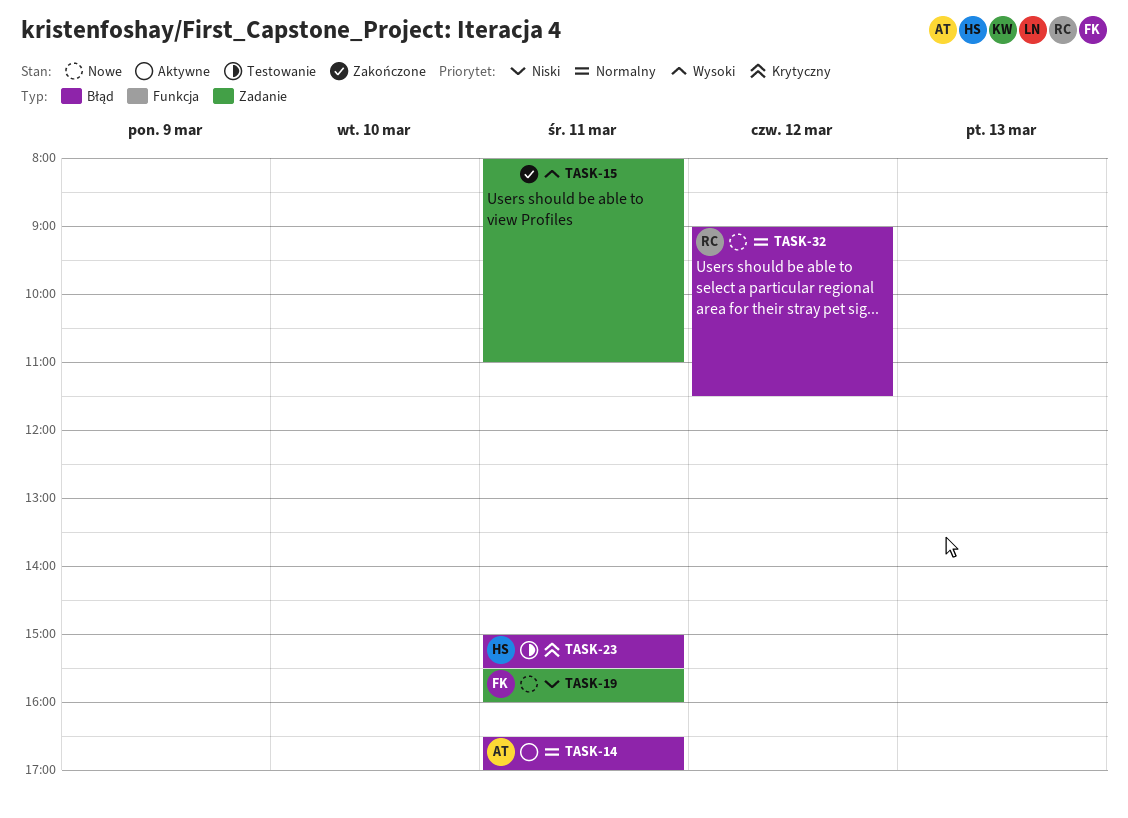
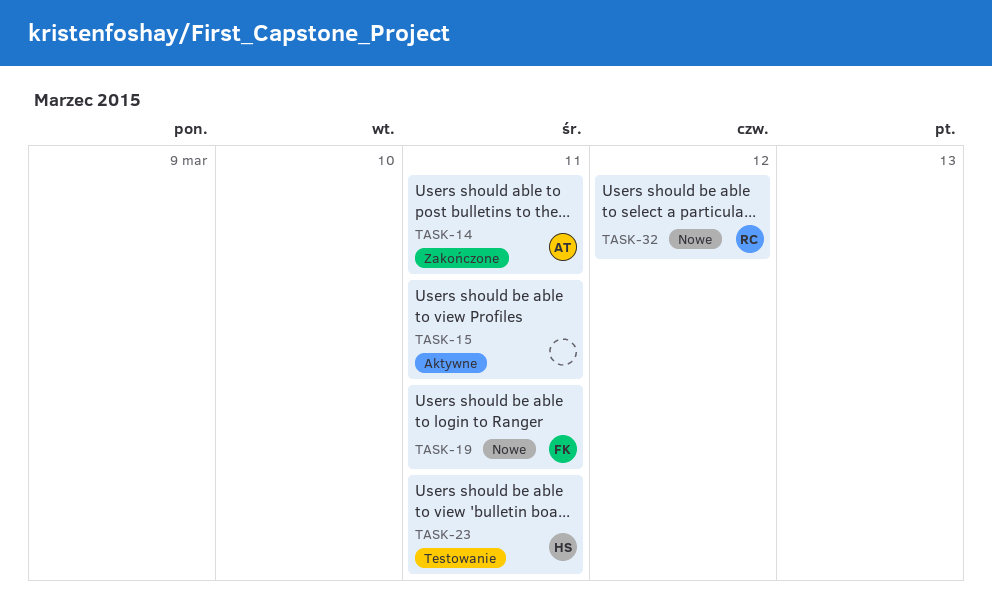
TASK-14, status: Aktywne -> Zakończone
TASK-15, status: Zakończone -> Aktywne

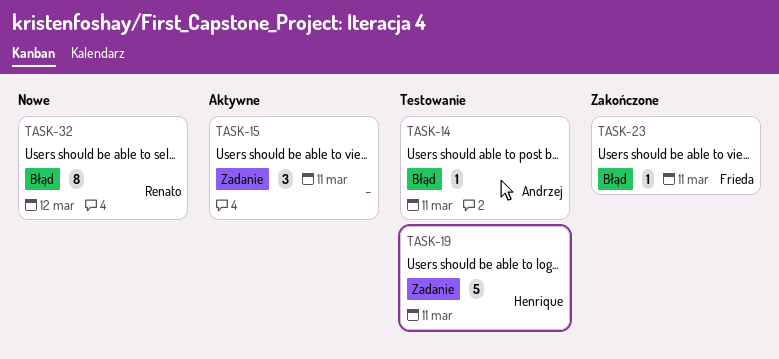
TASK-14, status: Zakończone -> Testowanie
TASK-19, status: Nowe -> Testowanie
TASK-19, owner: Frieda -> Henrique
TASK-23, status: Testowanie -> Zakończone
TASK-23, owner: Henrique -> Frieda

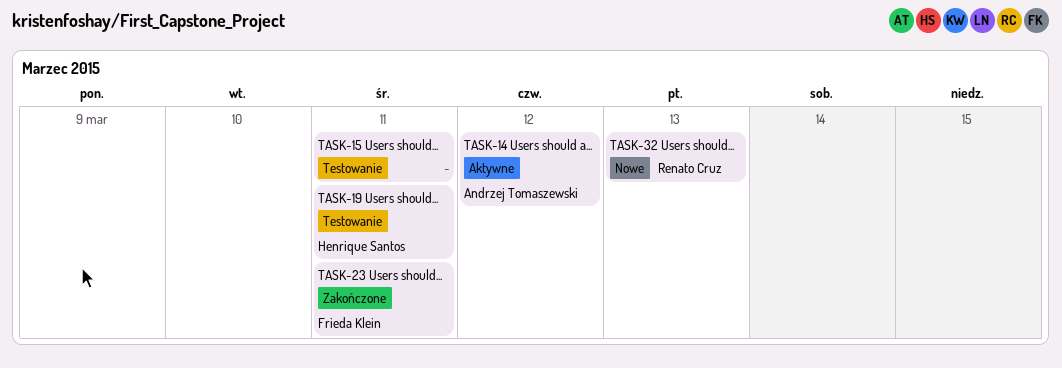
TASK-14, status: Testowanie -> Aktywne
TASK-14, day: Mar 11 -> Mar 12
TASK-15, status: Aktywne -> Testowanie
TASK-32, day: Mar 12 -> Mar 13

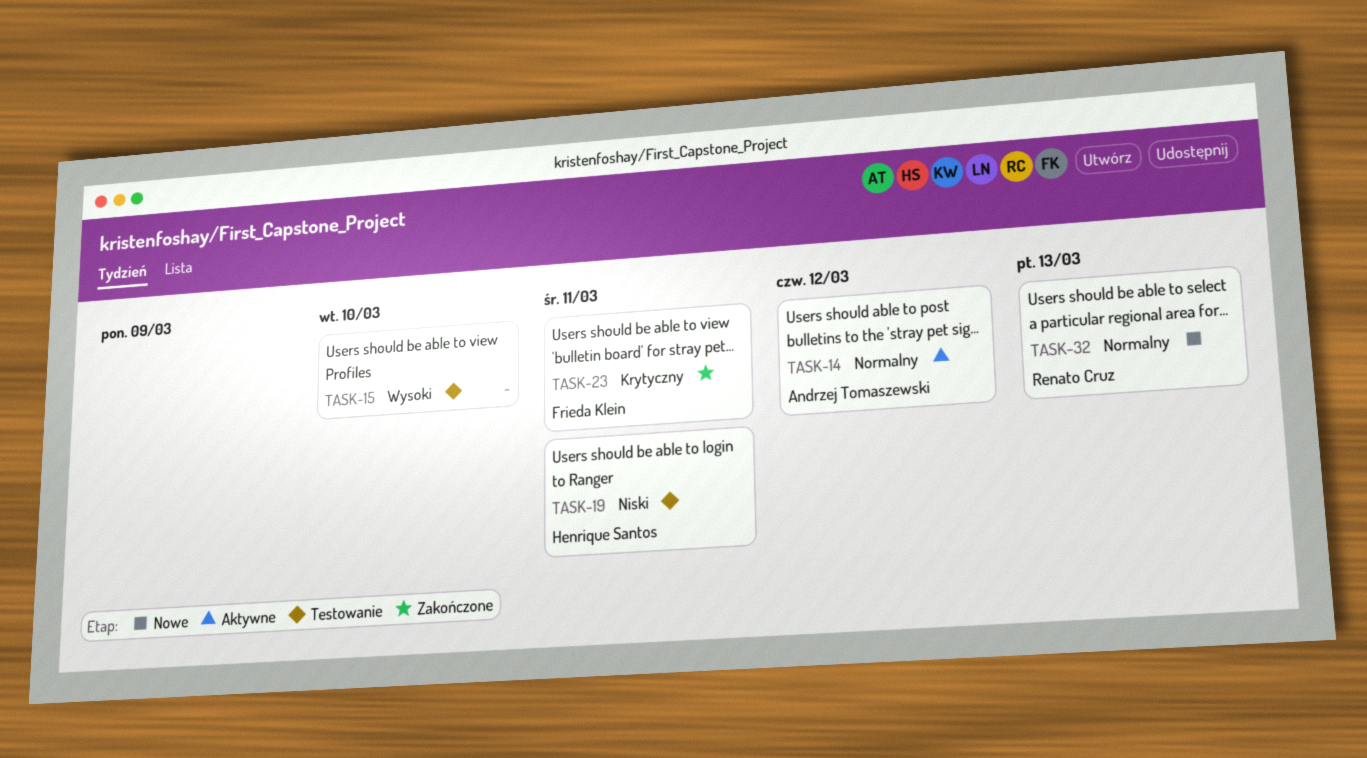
TASK-15, day: Mar 11 -> Mar 10

